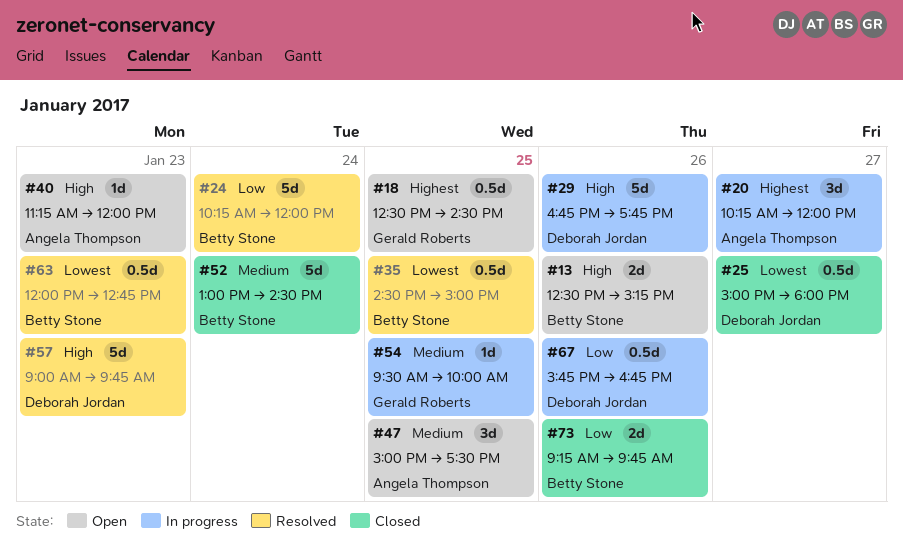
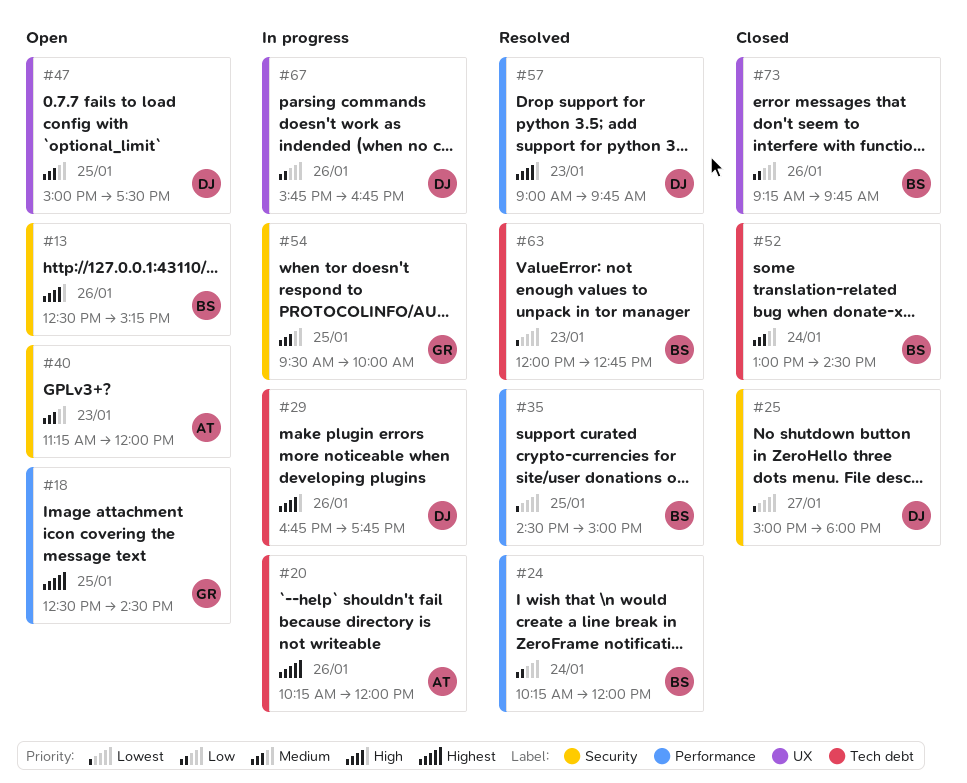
#20, day: Jan 27 -> Jan 26
#40, priority: High -> Medium
#47, owner: Angela Thompson -> Deborah Jordan

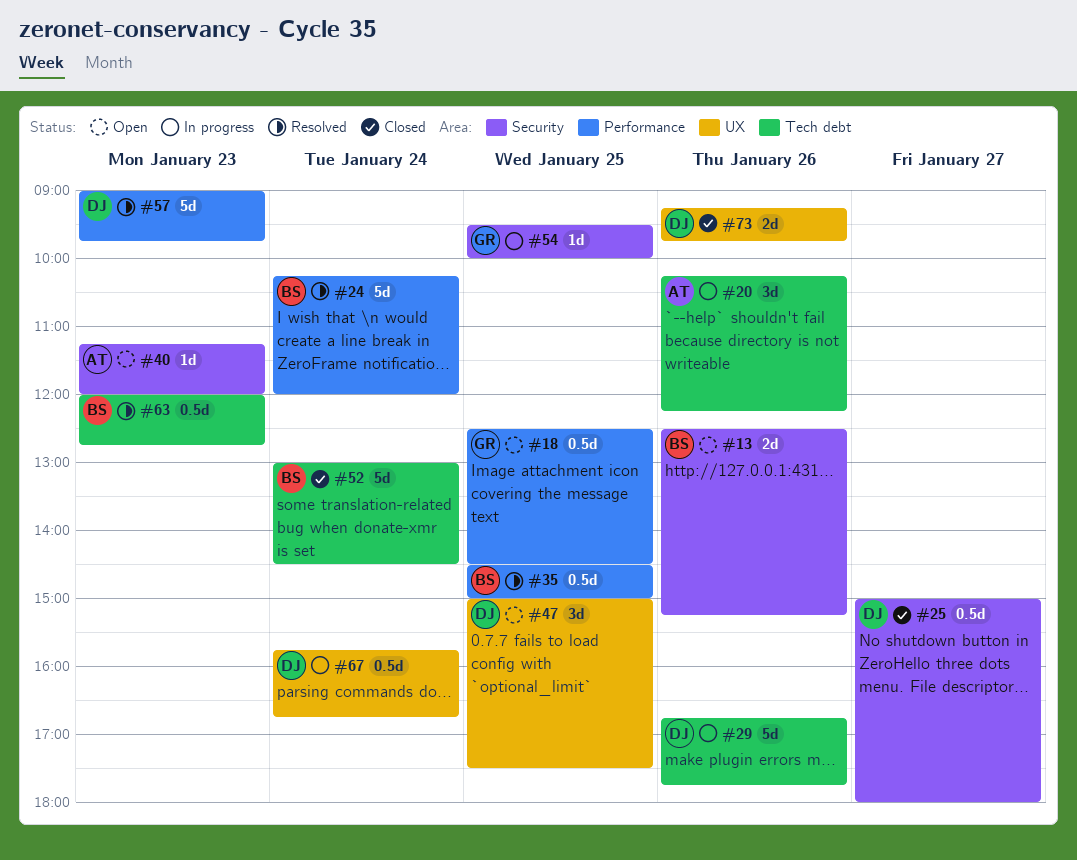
#20, ends: 12:00 -> 12:15
#67, day: Jan 26 -> Jan 24
#73, owner: BS -> DJ

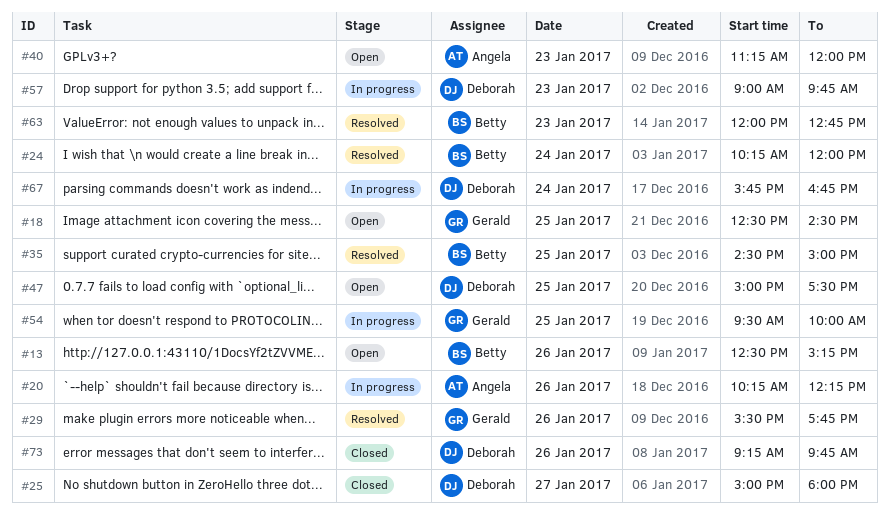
#29, status: In progress -> Resolved
#29, owner: Deborah -> Gerald
#29, begins: 16:45 -> 15:30
#52: present -> none
#57, status: Resolved -> In progress

